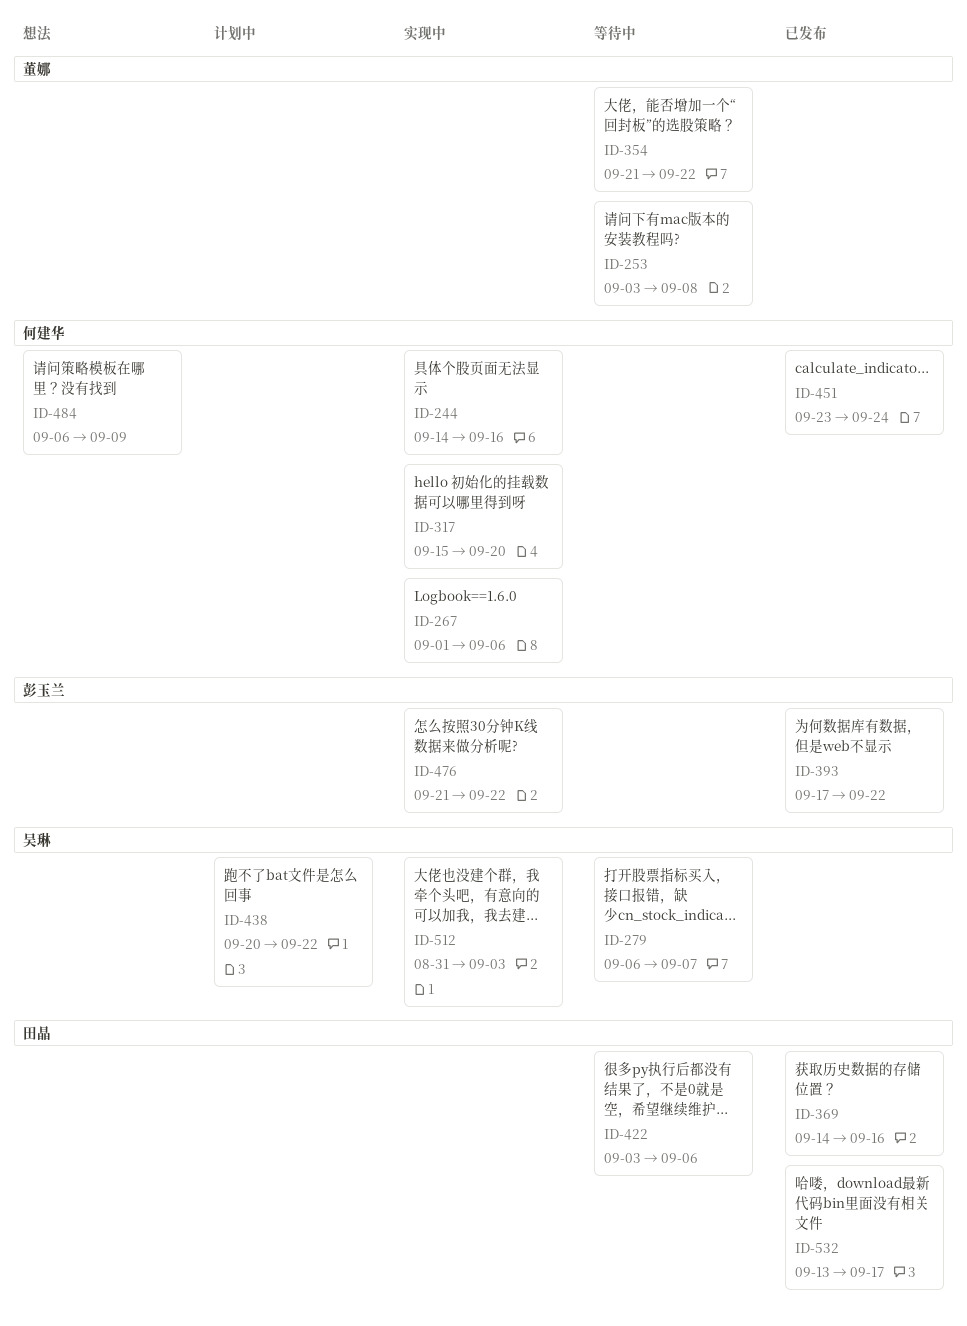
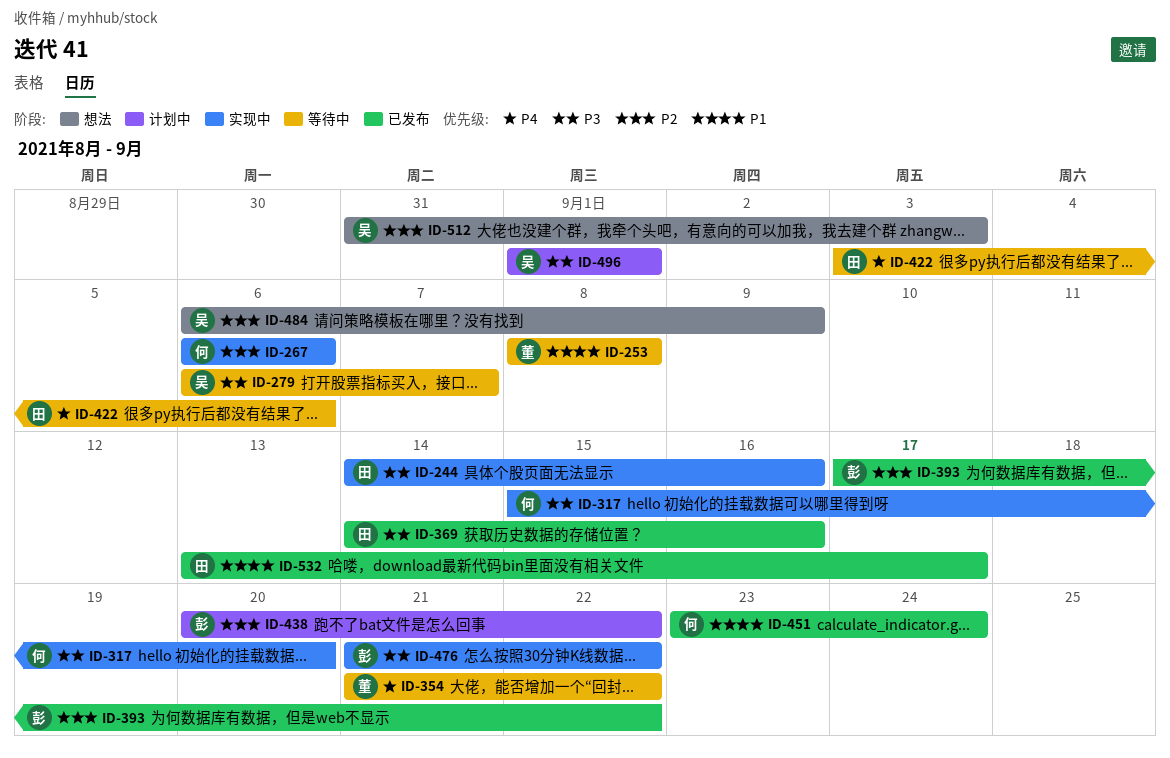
ID-244, owner: 何建华 -> 田晶
ID-253, start: Sep 3 -> Sep 8
ID-267, start: Sep 1 -> Sep 6
ID-438, owner: 吴琳 -> 彭玉兰
ID-484, owner: 何建华 -> 吴琳
ID-496: none -> present
ID-512, status: 实现中 -> 想法

